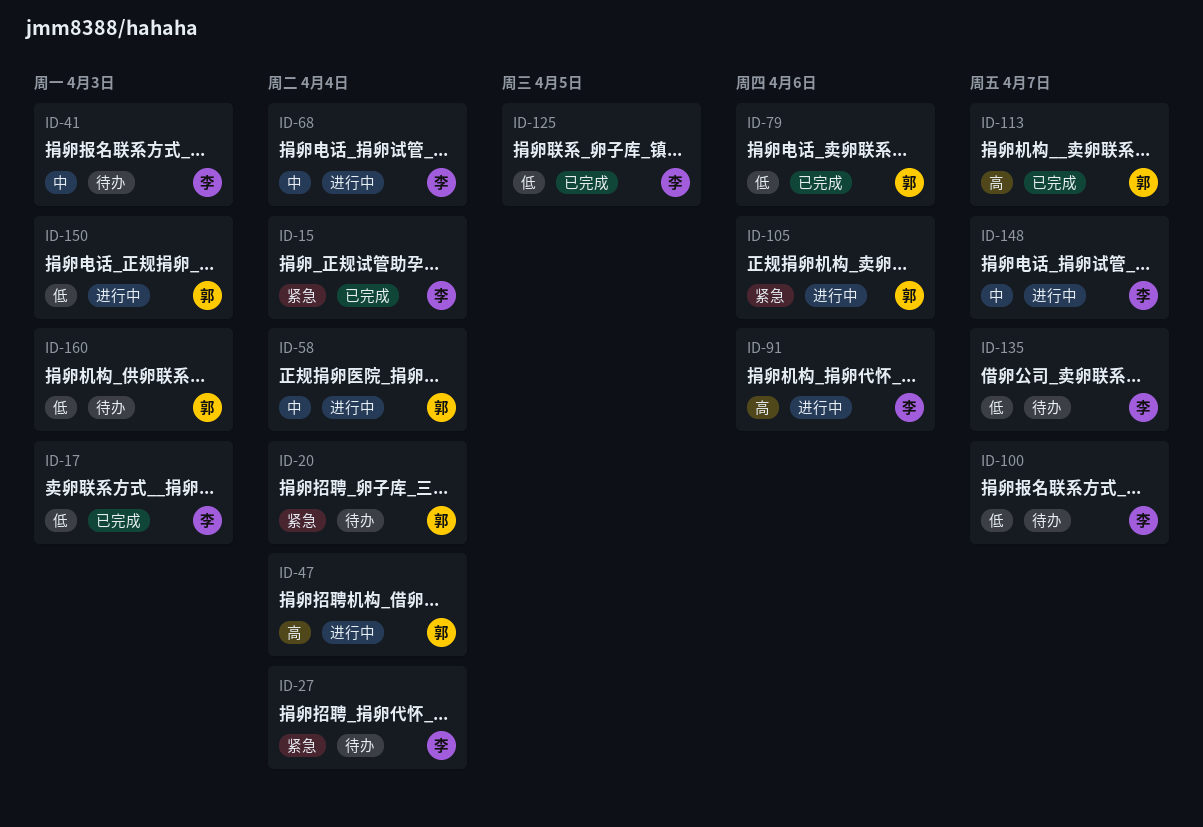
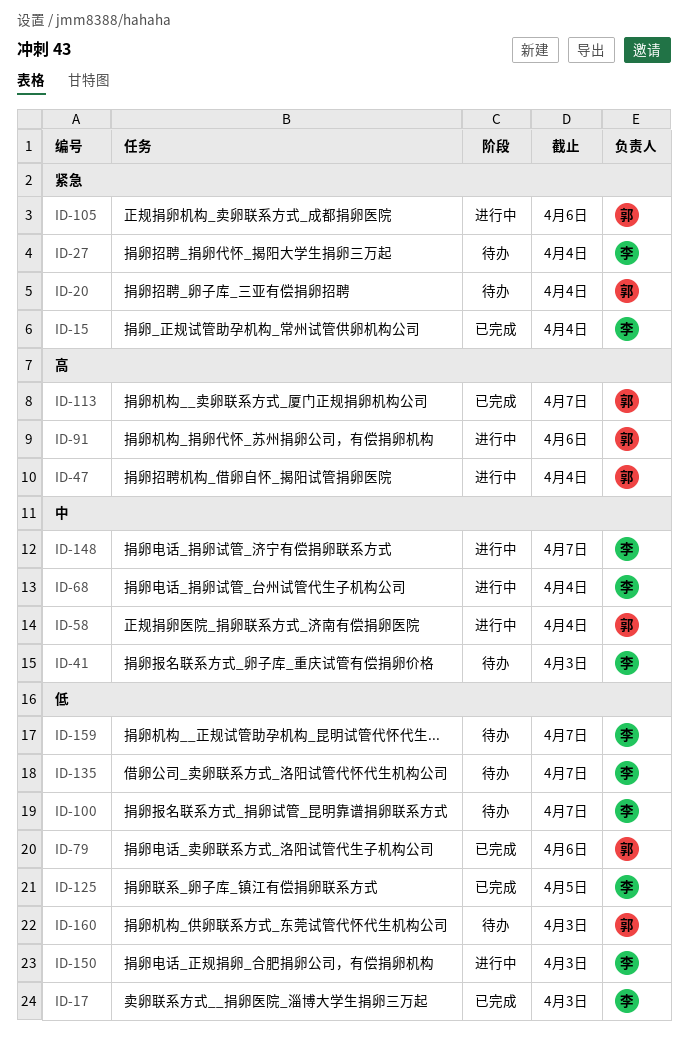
ID-91, owner: 李 -> 郭
ID-150, owner: 郭 -> 李
ID-159: none -> present

